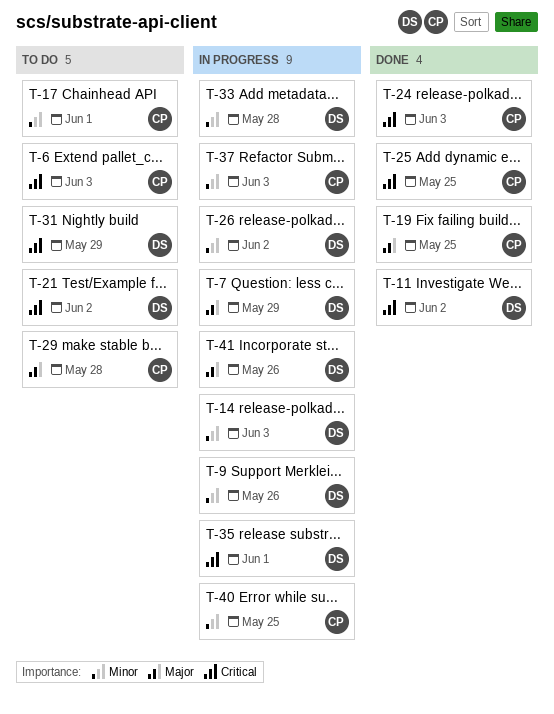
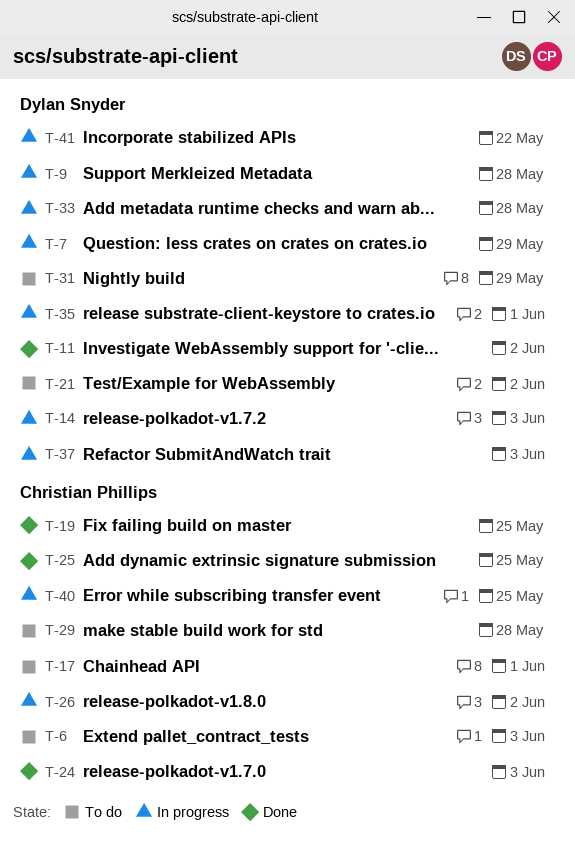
T-9, due: May 26 -> May 28
T-26, owner: Dylan Snyder -> Christian Phillips
T-37, owner: Christian Phillips -> Dylan Snyder
T-41, due: May 26 -> May 22

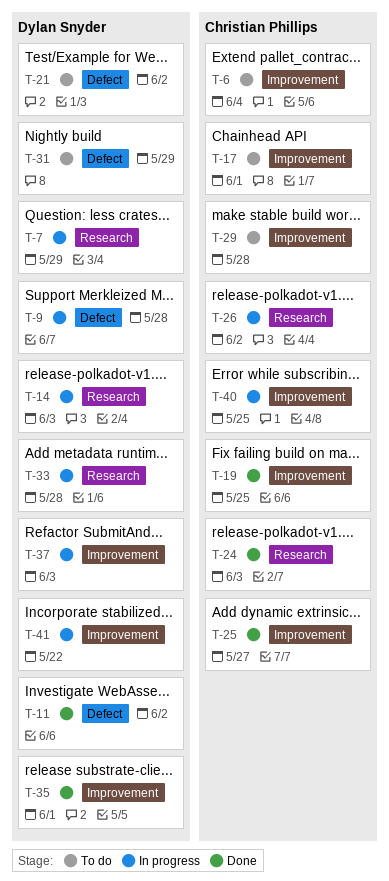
T-6, due: Jun 3 -> Jun 4
T-25, due: May 25 -> May 27
T-35, status: In progress -> Done

